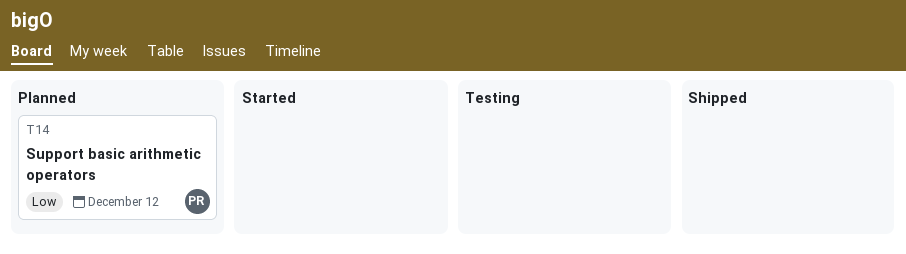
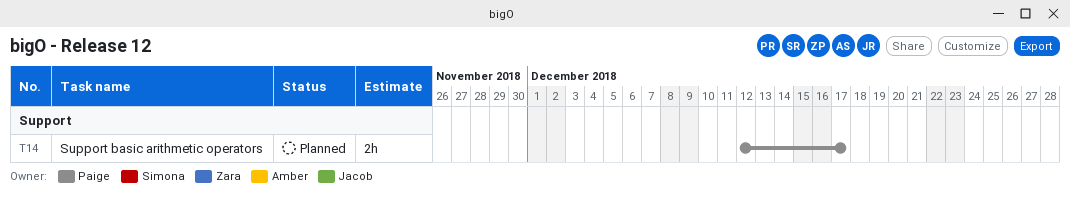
T14, due: Dec 12 -> Dec 17

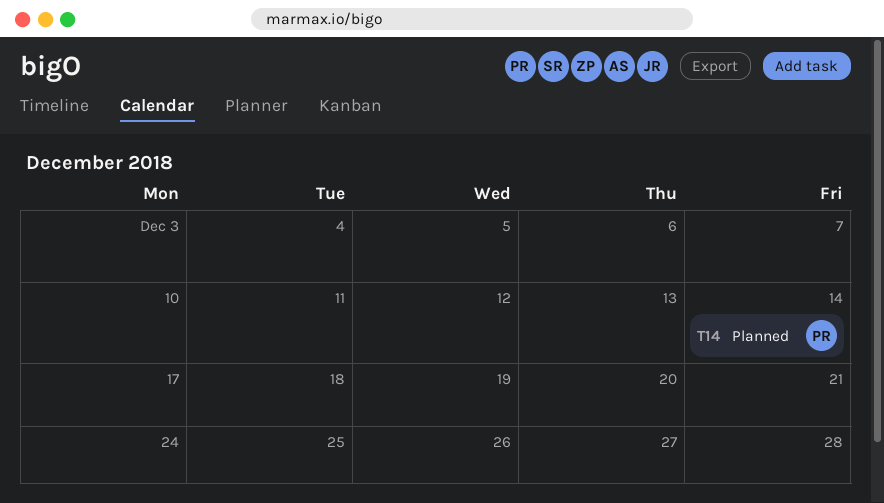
T14, due: Dec 17 -> Dec 14

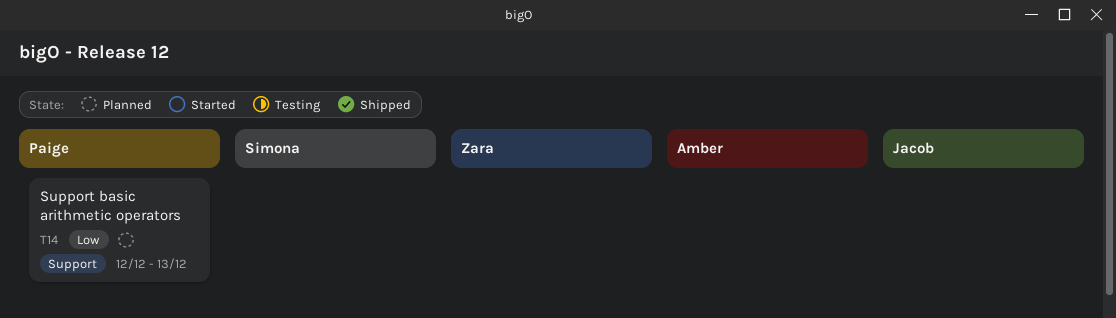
T14, due: Dec 14 -> Dec 13

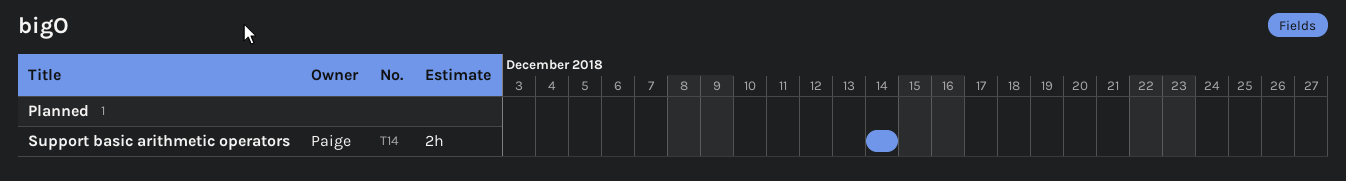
T14, start: Dec 12 -> Dec 14
T14, due: Dec 13 -> Dec 14

